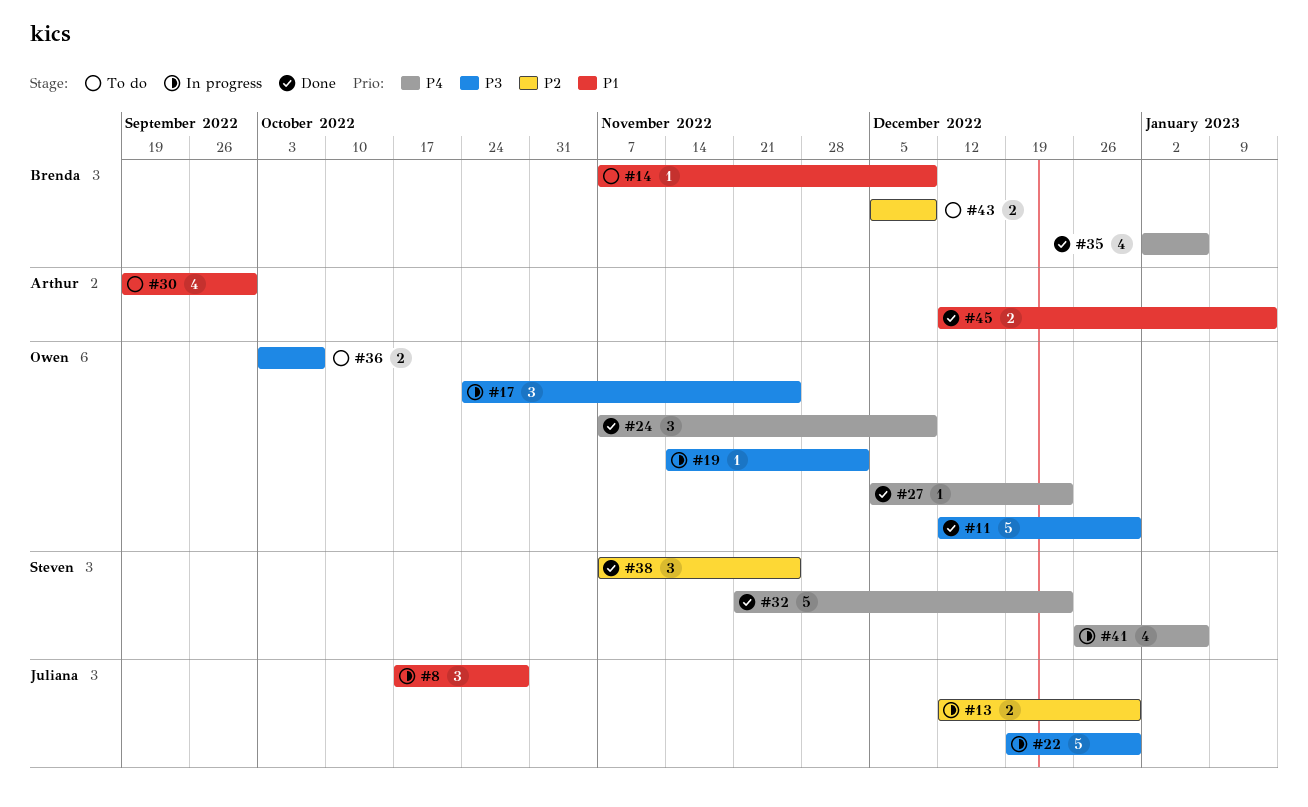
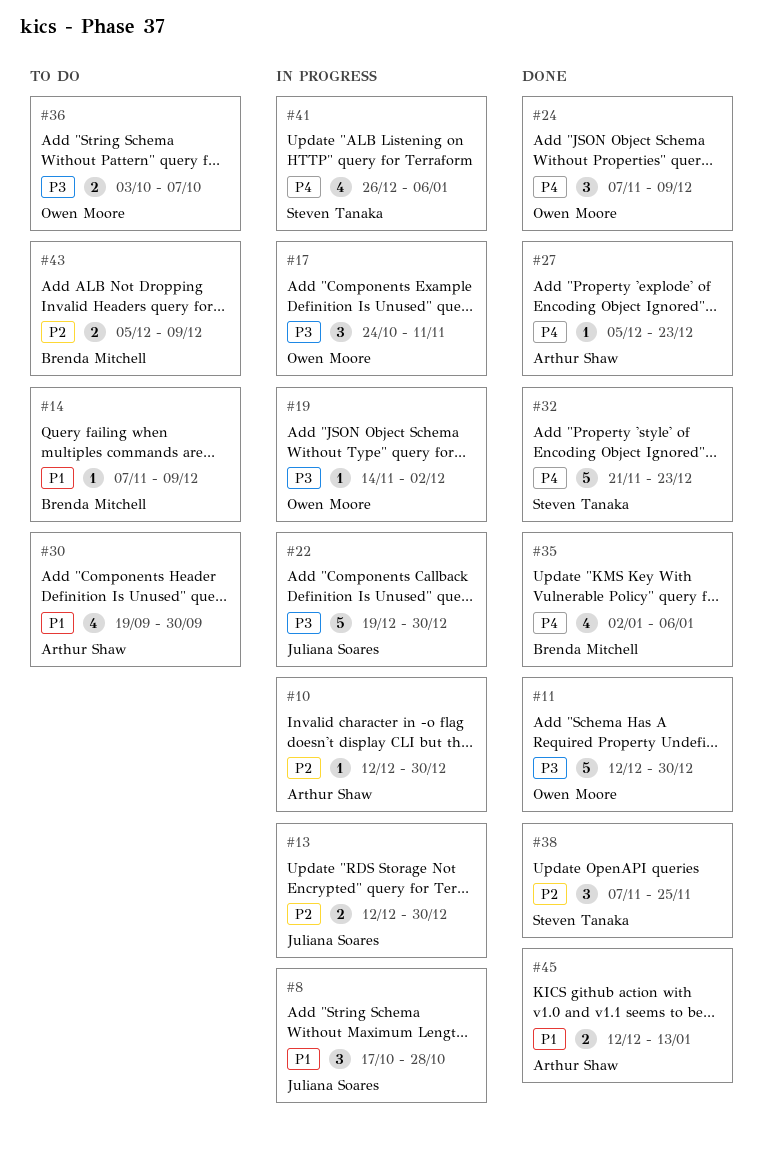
#10: none -> present
#17, due: Nov 25 -> Nov 11
#27, owner: Owen Moore -> Arthur Shaw

